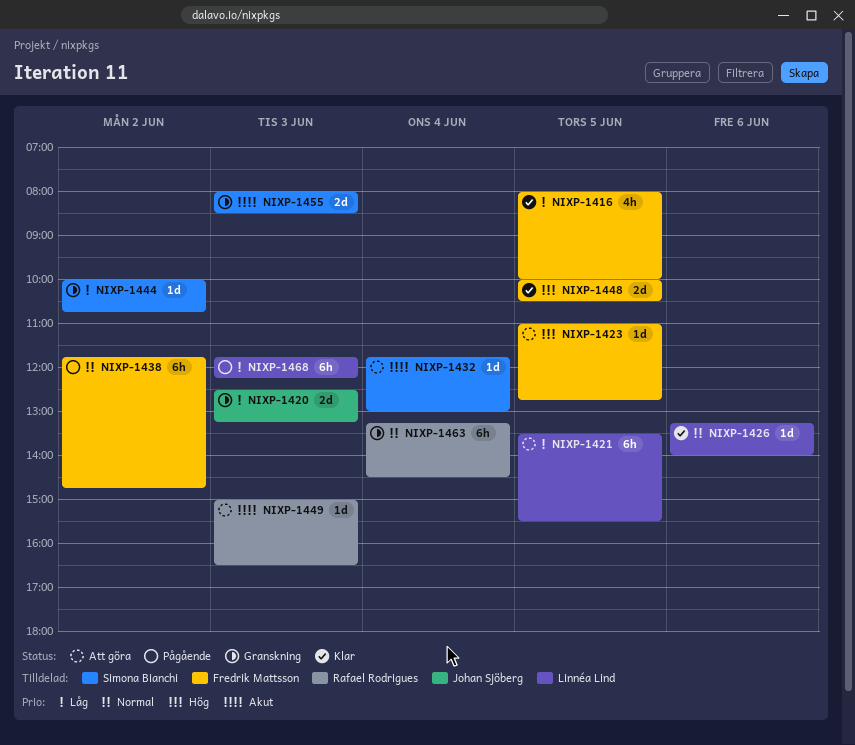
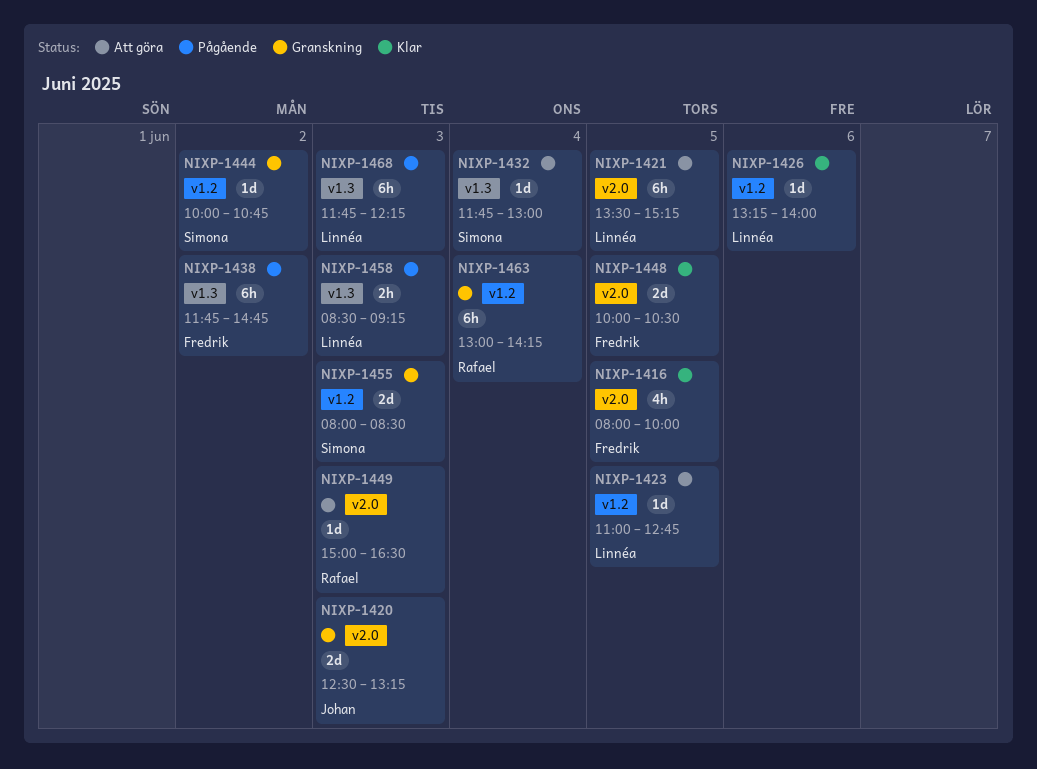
NIXP-1421, ends: 15:30 -> 15:15
NIXP-1423, owner: Fredrik Mattsson -> Linnéa Lind
NIXP-1458: none -> present
NIXP-1463, begins: 13:15 -> 13:00
NIXP-1463, ends: 14:30 -> 14:15

